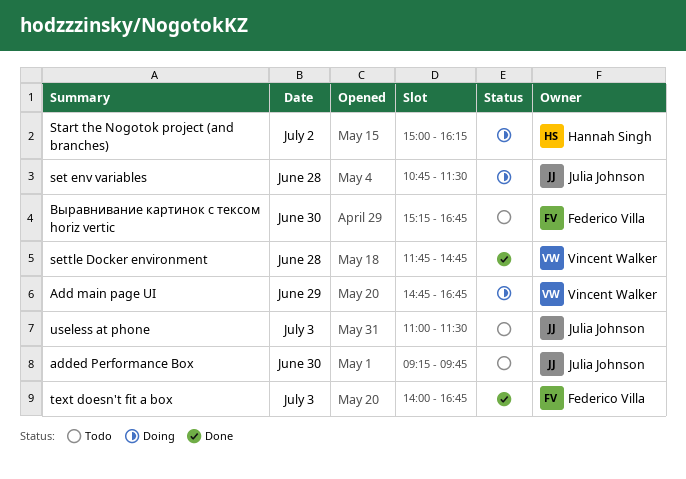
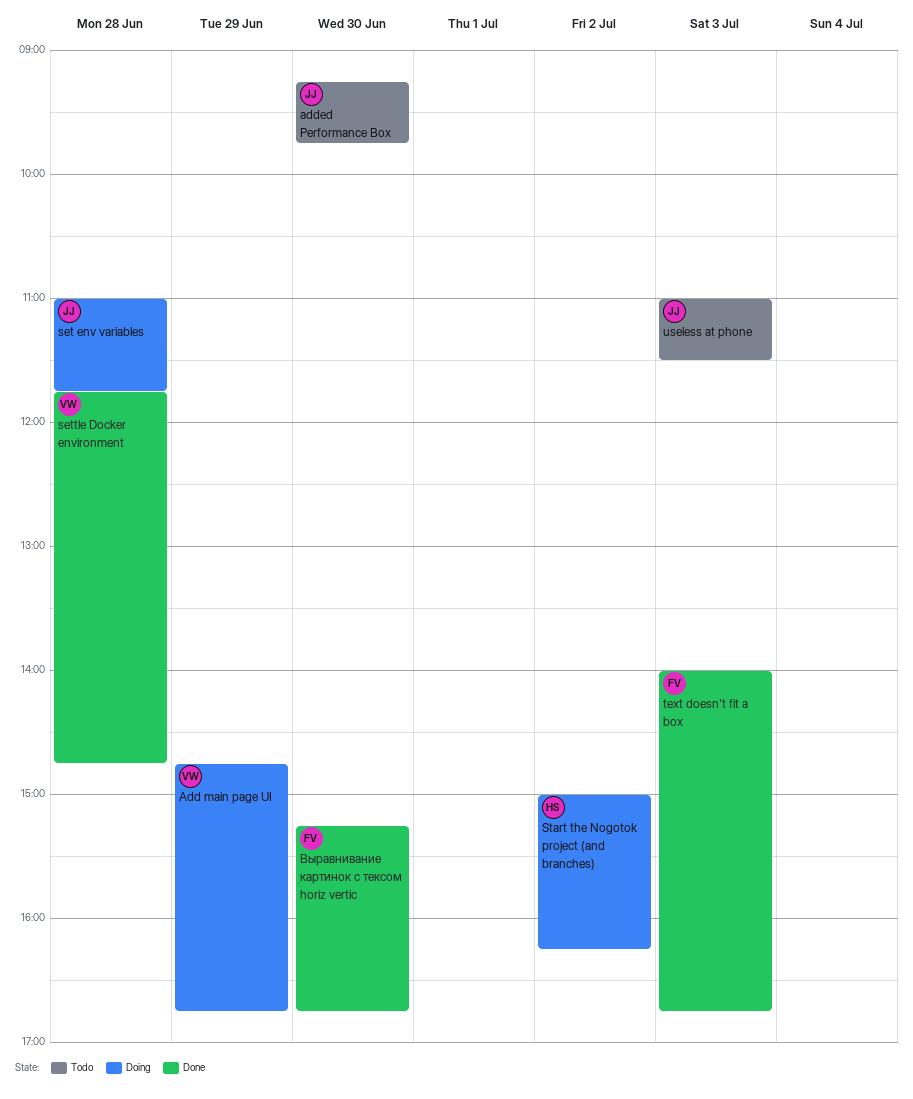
set env variables, begins: 10:45 -> 11:00
set env variables, ends: 11:30 -> 11:45
Выравнивание картинок с тексом horiz vertic, status: Todo -> Done

